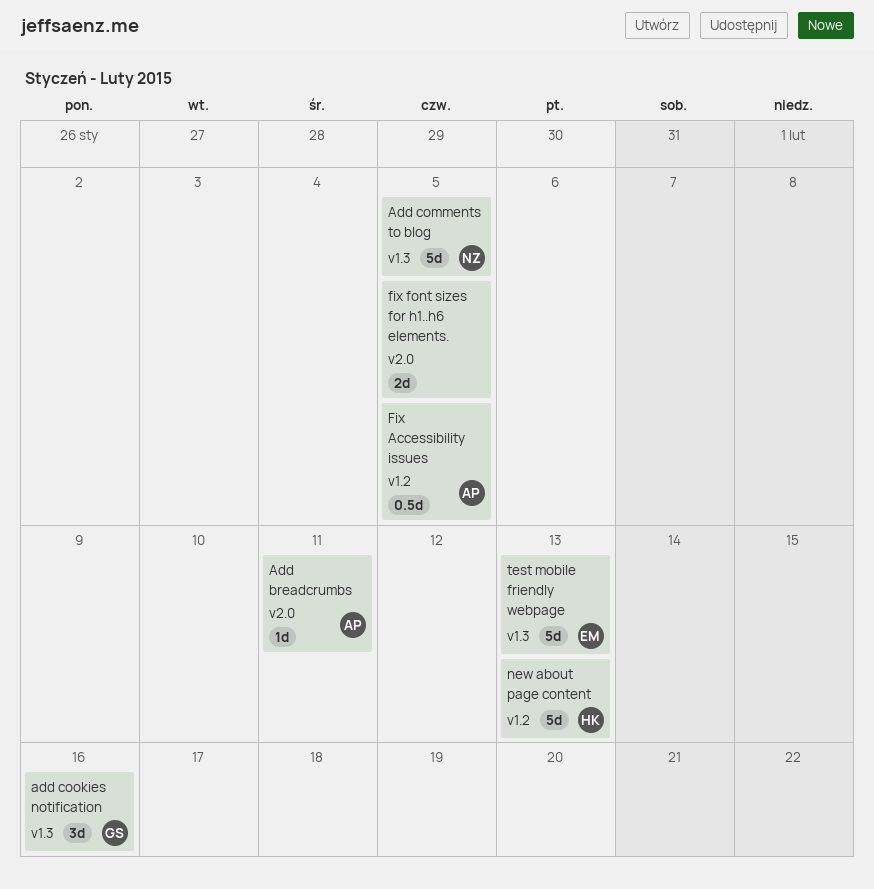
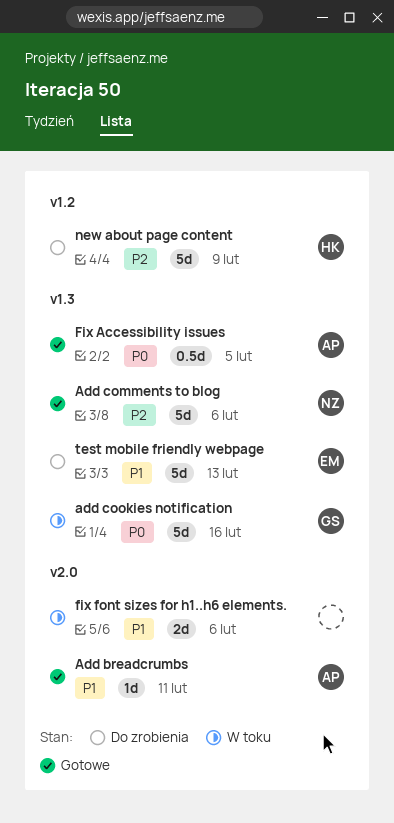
Add comments to blog, due: Feb 5 -> Feb 6
add cookies notification, estimate: 3d -> 5d
Fix Accessibility issues, label: v1.2 -> v1.3
fix font sizes for h1..h6 elements., due: Feb 5 -> Feb 6
new about page content, due: Feb 13 -> Feb 9

